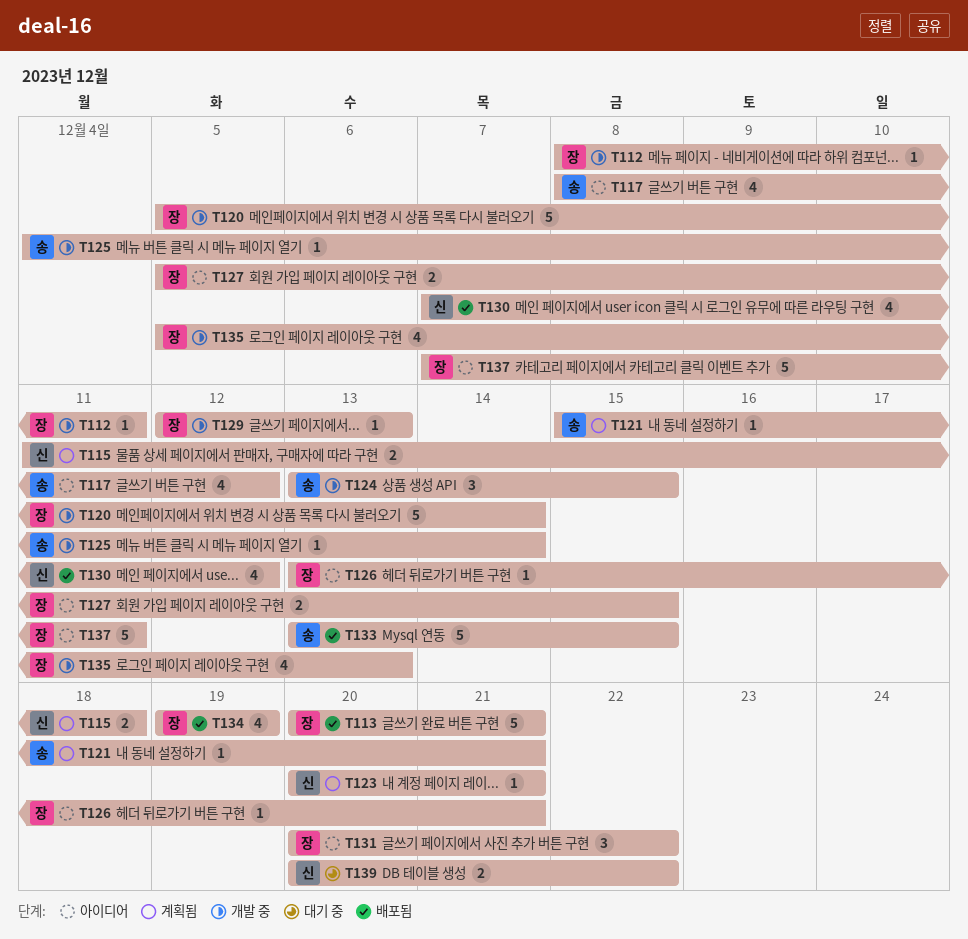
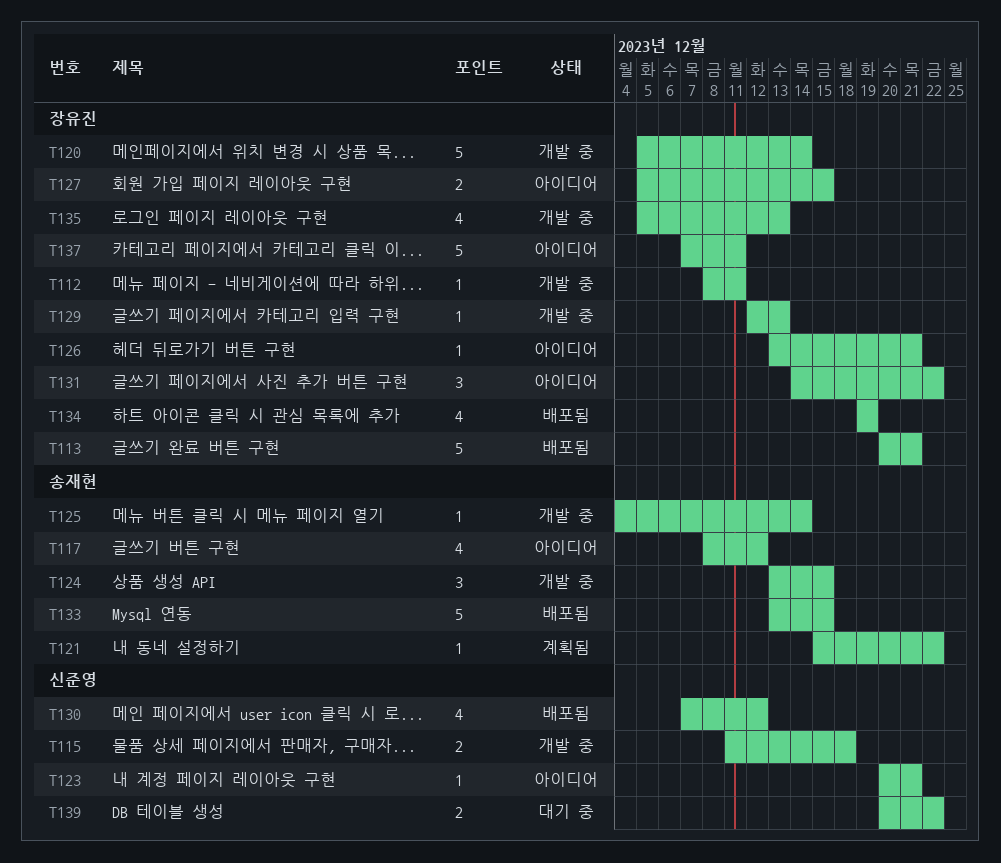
T115, status: 계획됨 -> 개발 중
T121, due: Dec 21 -> Dec 22
T123, status: 계획됨 -> 아이디어
T131, start: Dec 20 -> Dec 14

